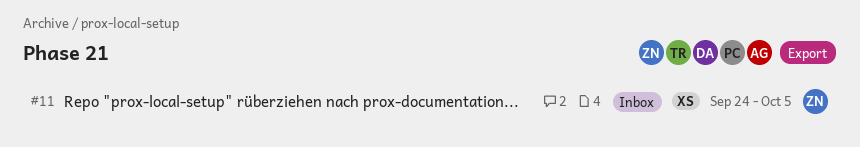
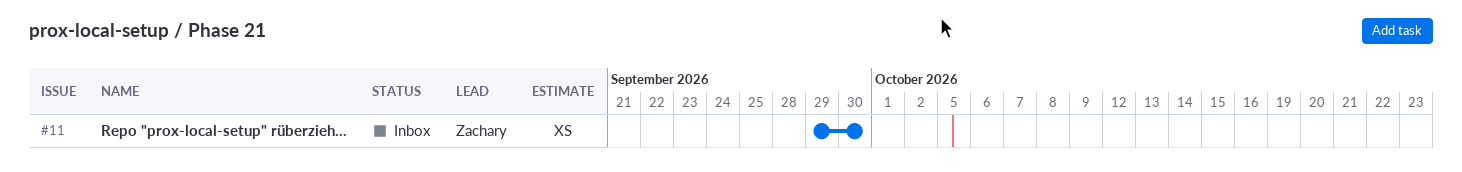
#11, start: Sep 24 -> Sep 29
#11, due: Oct 5 -> Sep 30

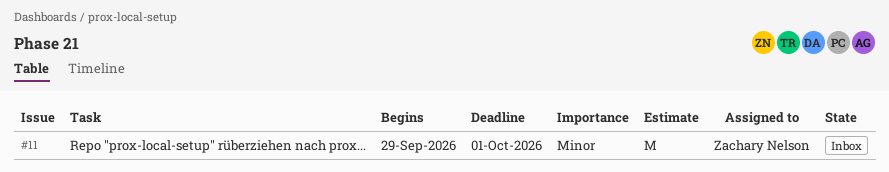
#11, estimate: XS -> M
#11, due: Sep 30 -> Oct 1

